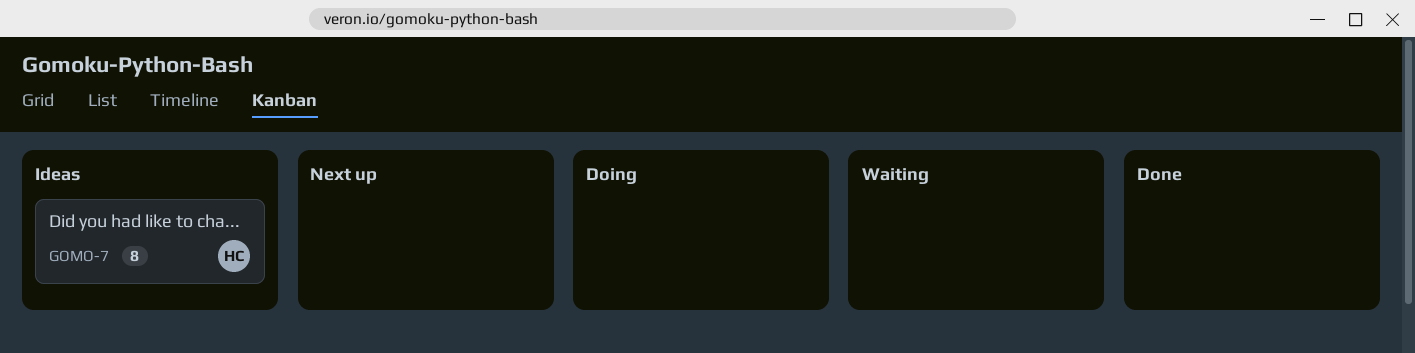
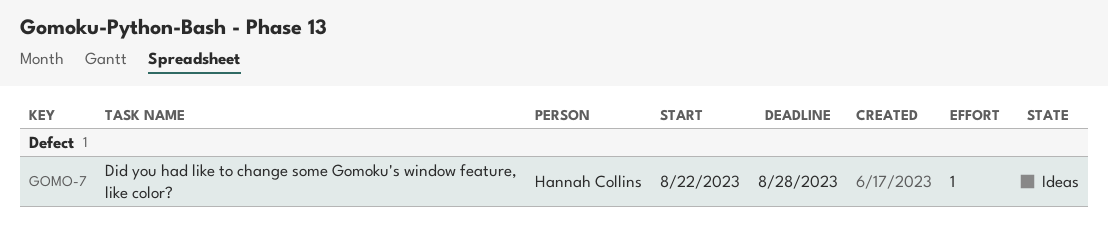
GOMO-7, estimate: 8 -> 1

